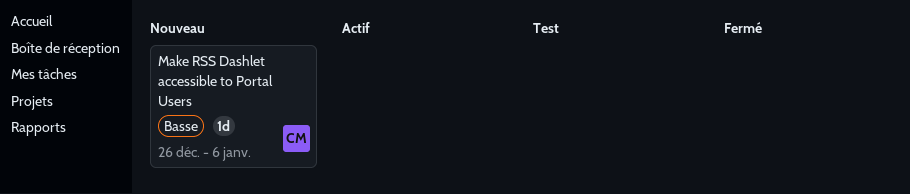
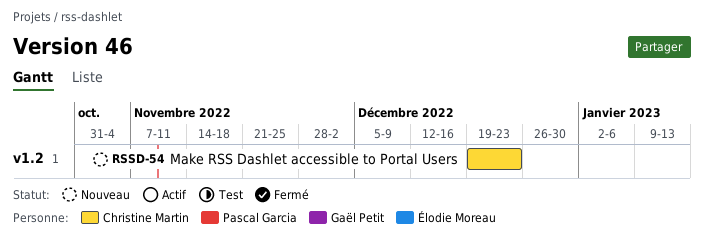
Make RSS Dashlet accessible to Portal Users, start: Dec 26 -> Dec 19
Make RSS Dashlet accessible to Portal Users, due: Jan 6 -> Dec 23

